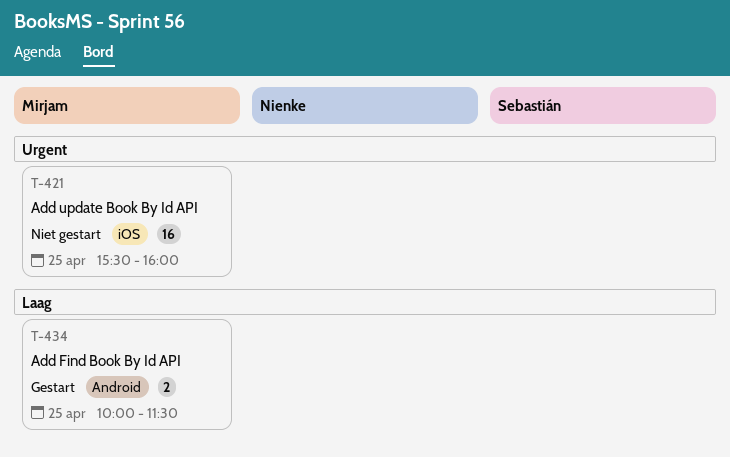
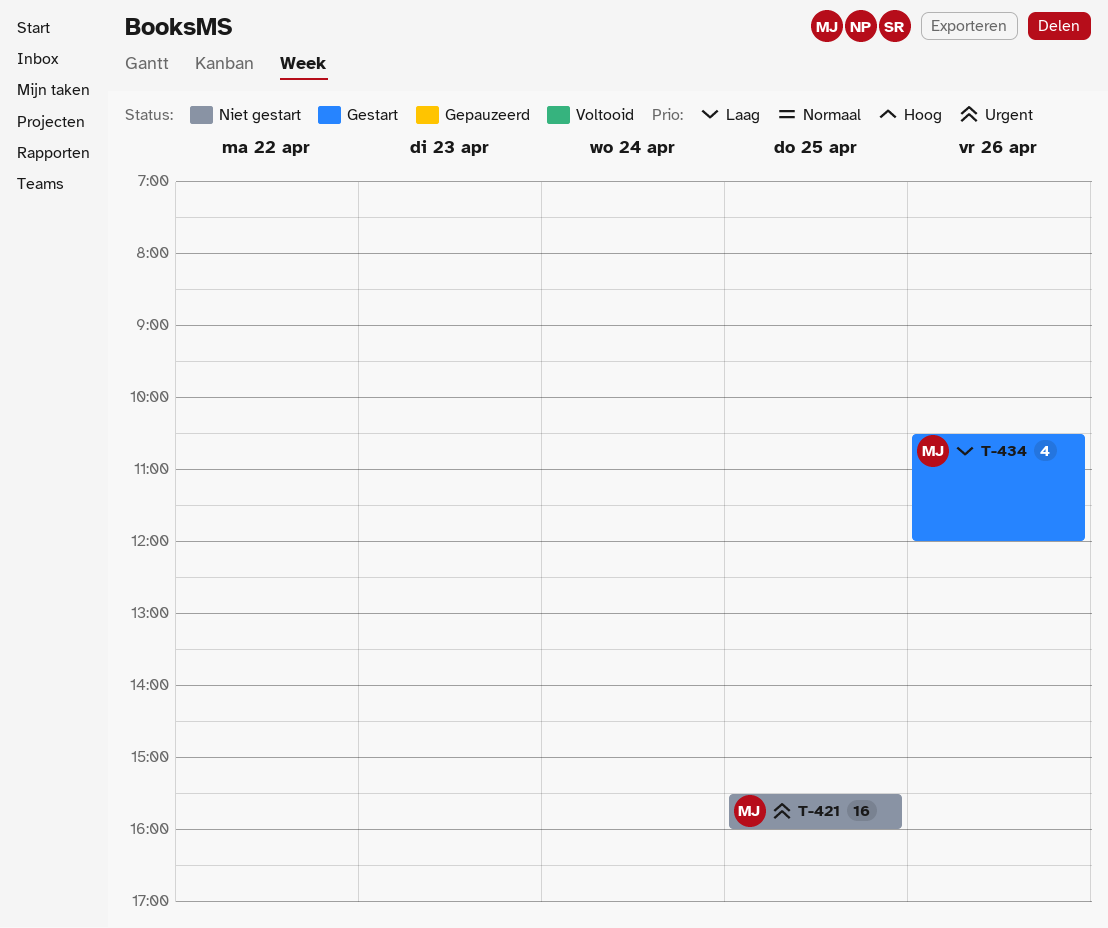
T-434, estimate: 2 -> 4
T-434, day: Apr 25 -> Apr 26
T-434, begins: 10:00 -> 10:30
T-434, ends: 11:30 -> 12:00

